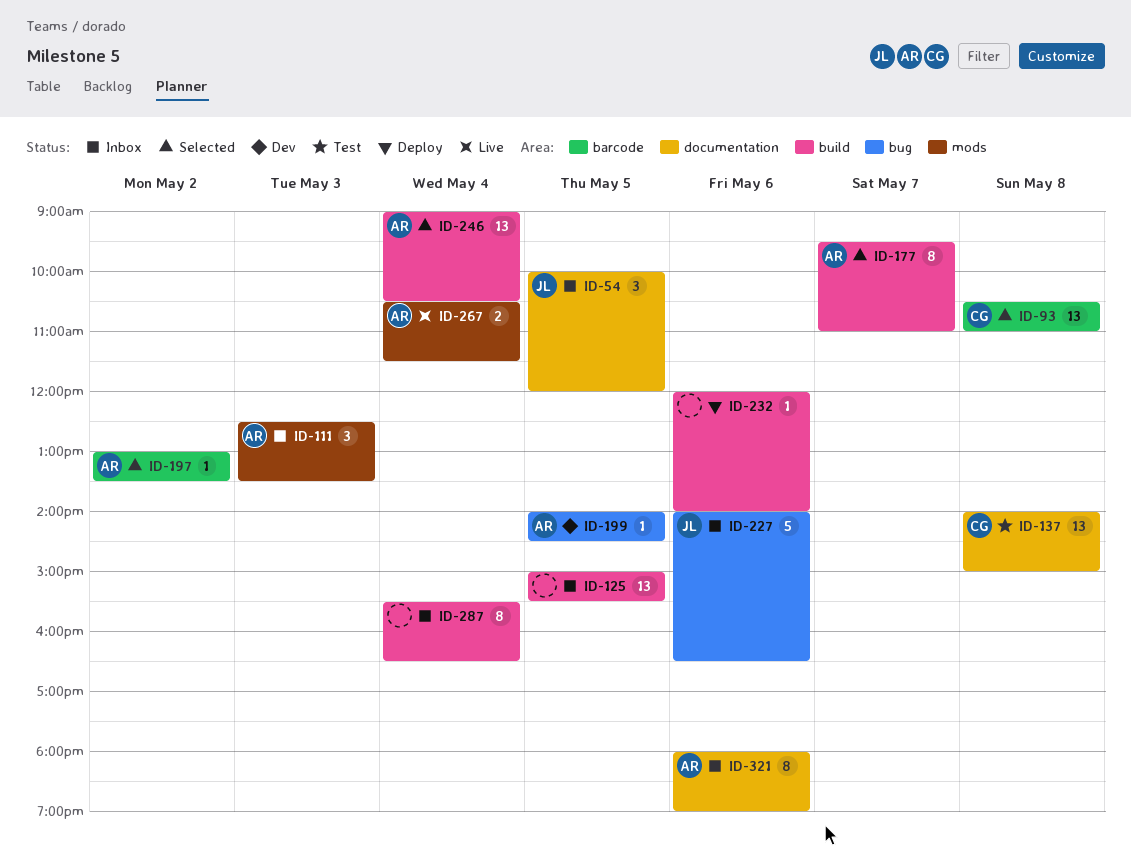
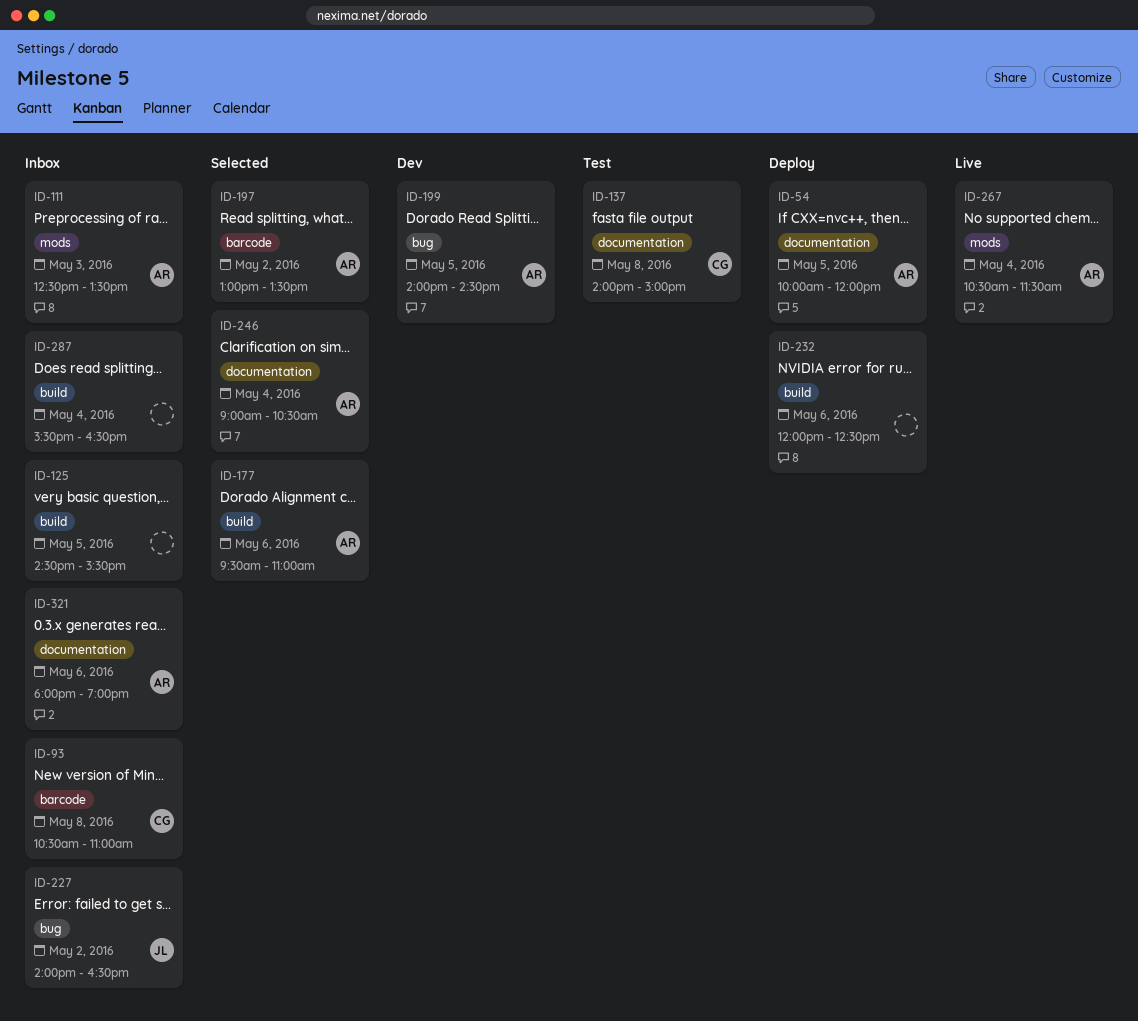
ID-54, status: Inbox -> Deploy
ID-54, owner: JL -> AR
ID-93, status: Selected -> Inbox
ID-125, begins: 15:00 -> 14:30
ID-177, day: May 7 -> May 6
ID-227, day: May 6 -> May 2
ID-232, ends: 14:00 -> 12:30
ID-246, label: build -> documentation

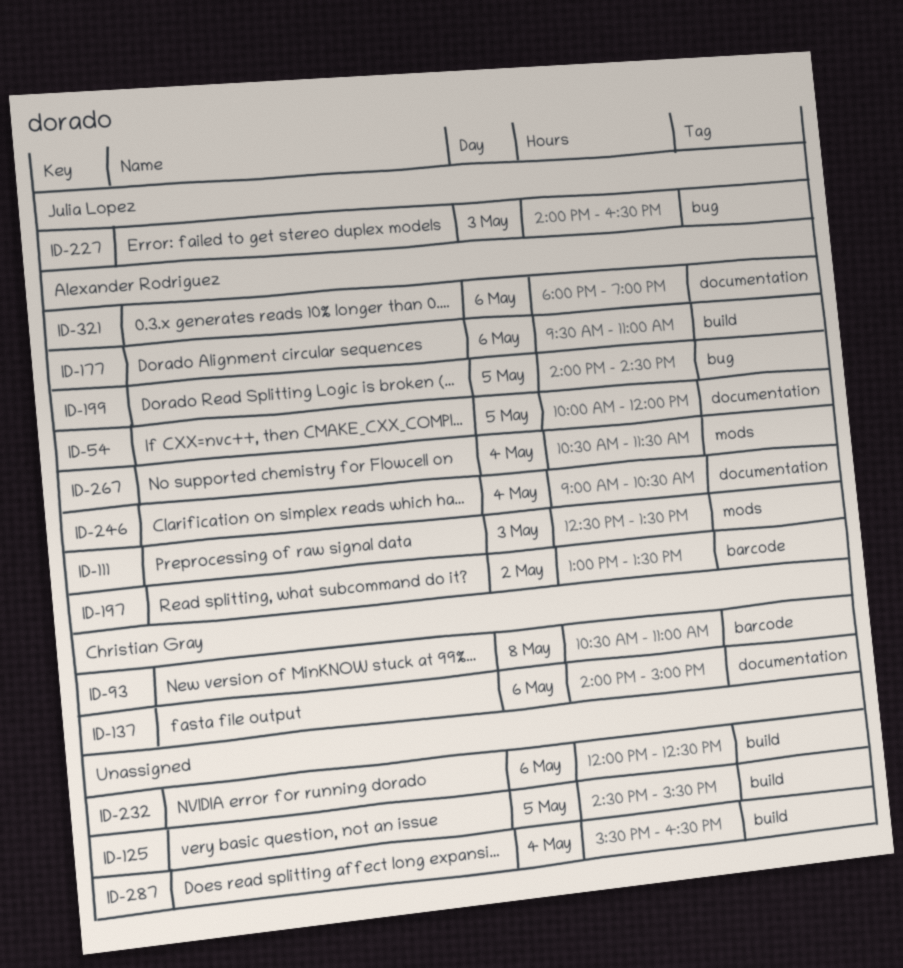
ID-137, day: May 8 -> May 6
ID-227, day: May 2 -> May 3

